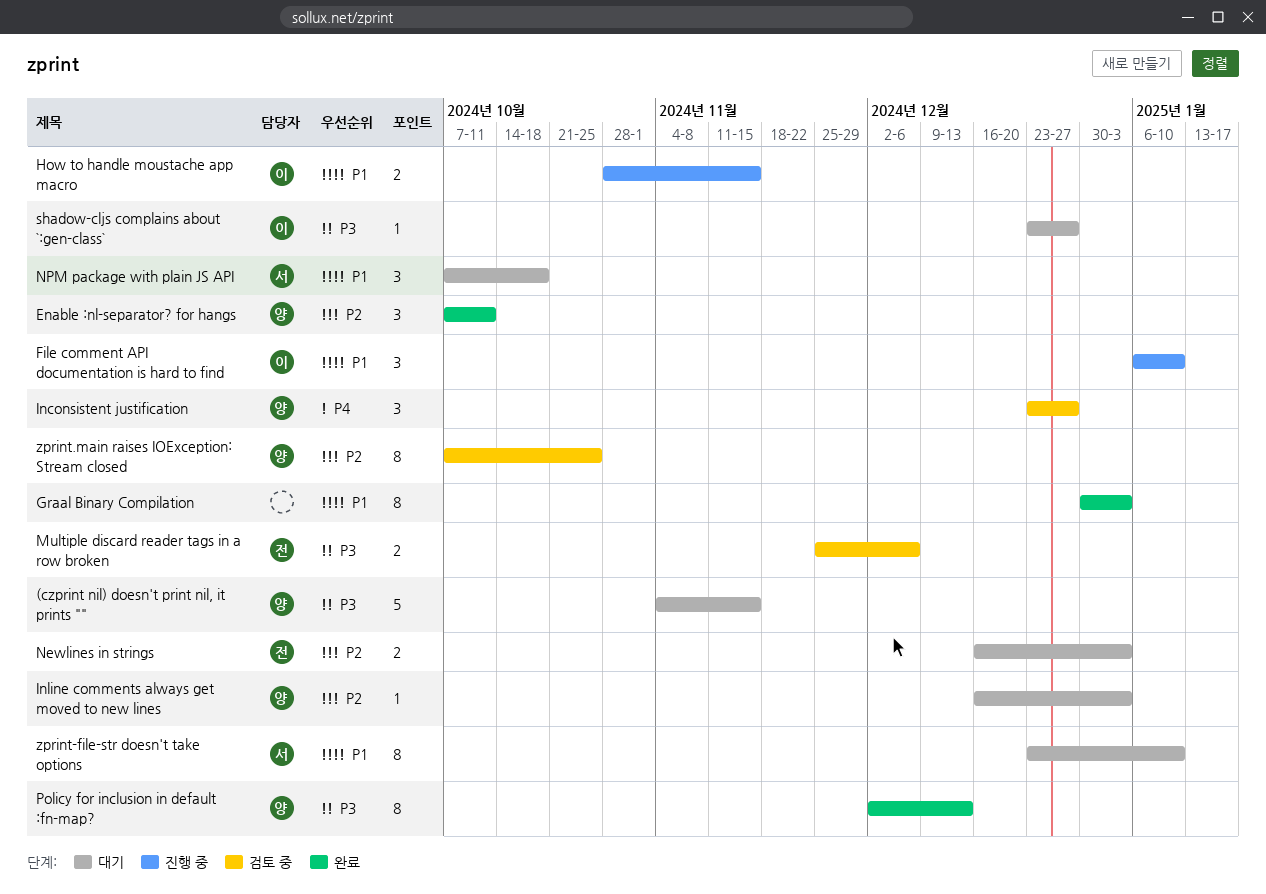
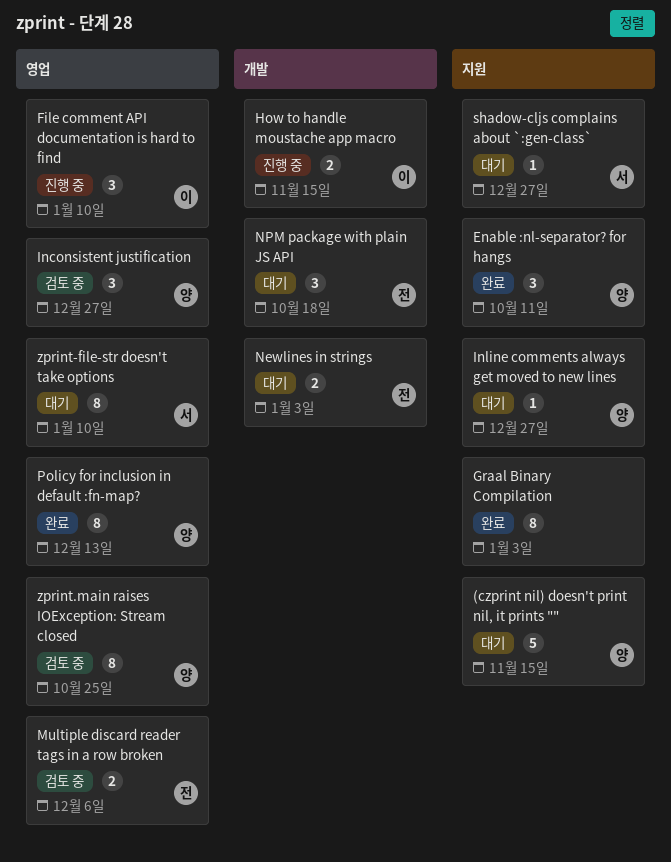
Inline comments always get moved to new lines, due: Jan 3 -> Dec 27
NPM package with plain JS API, owner: 서 -> 전
shadow-cljs complains about `:gen-class`, owner: 이 -> 서

